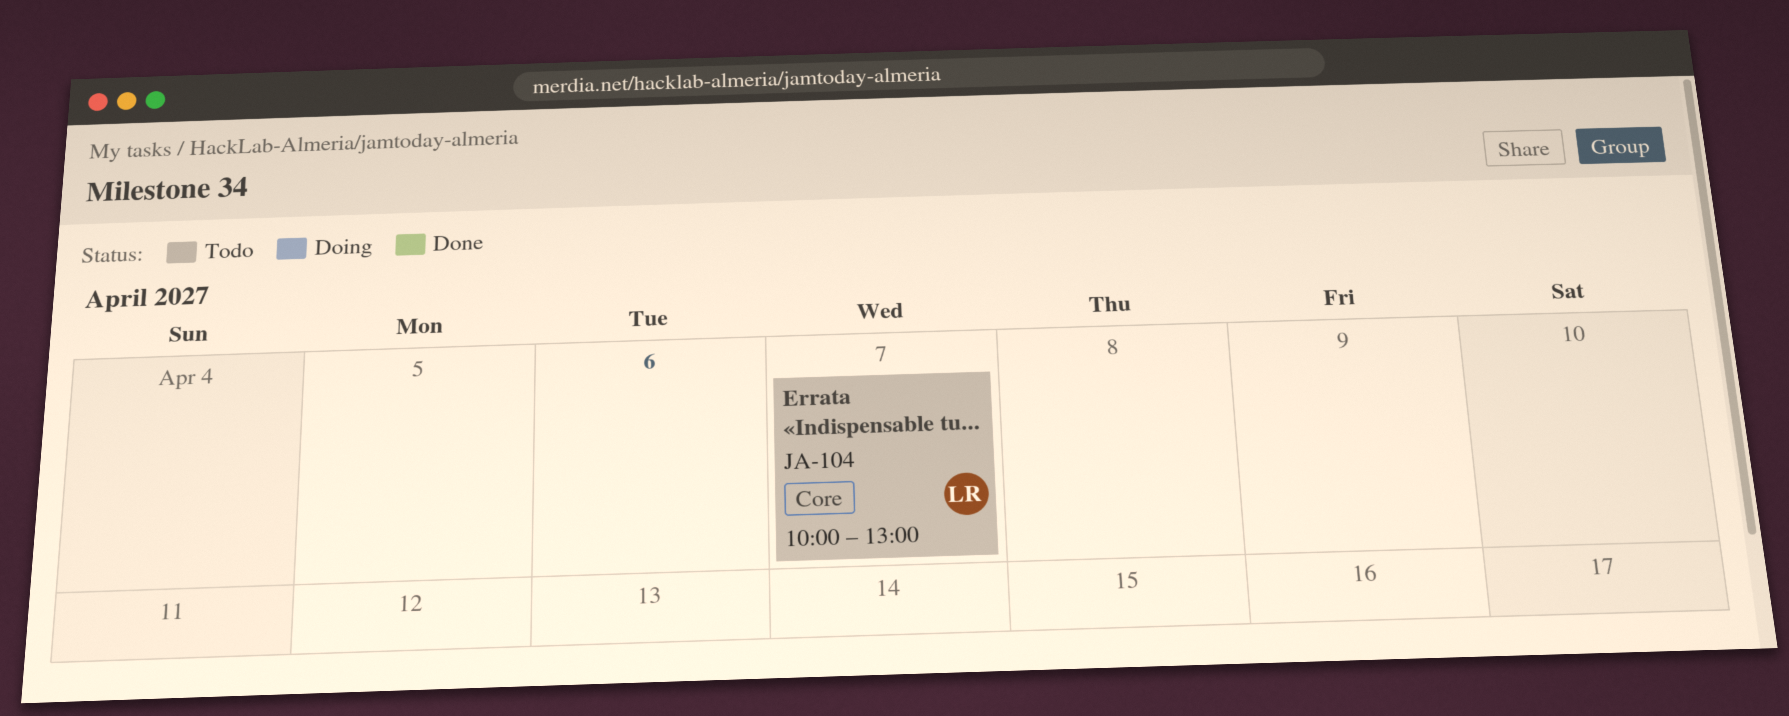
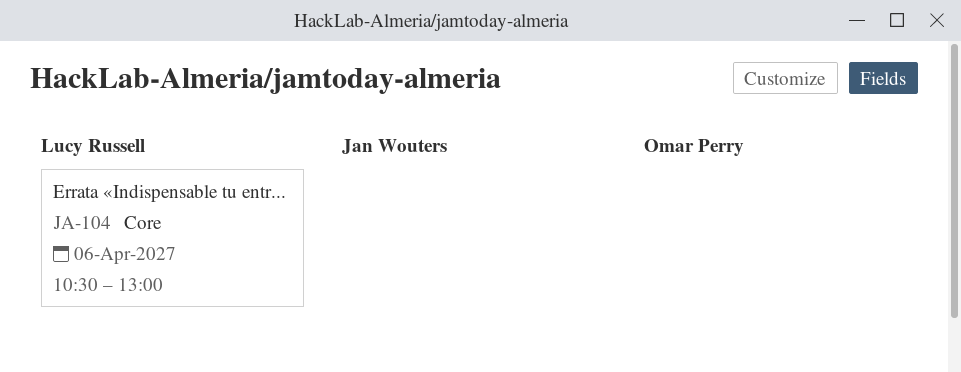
JA-104, day: Apr 7 -> Apr 6
JA-104, begins: 10:00 -> 10:30

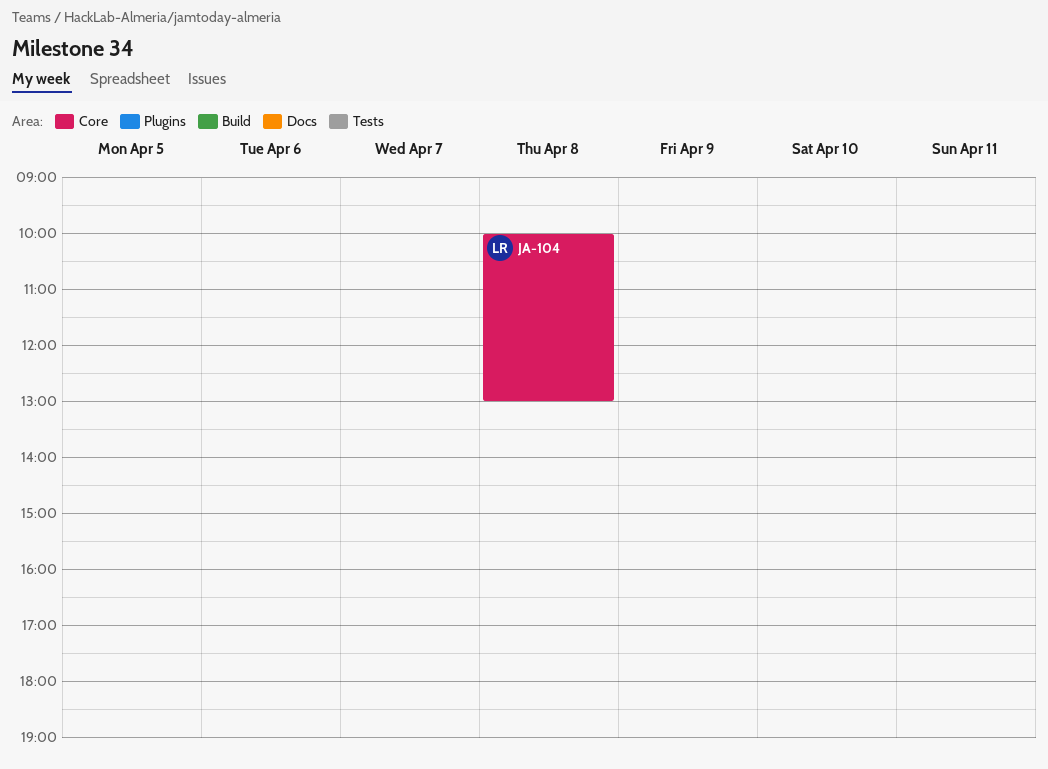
JA-104, day: Apr 6 -> Apr 8
JA-104, begins: 10:30 -> 10:00

